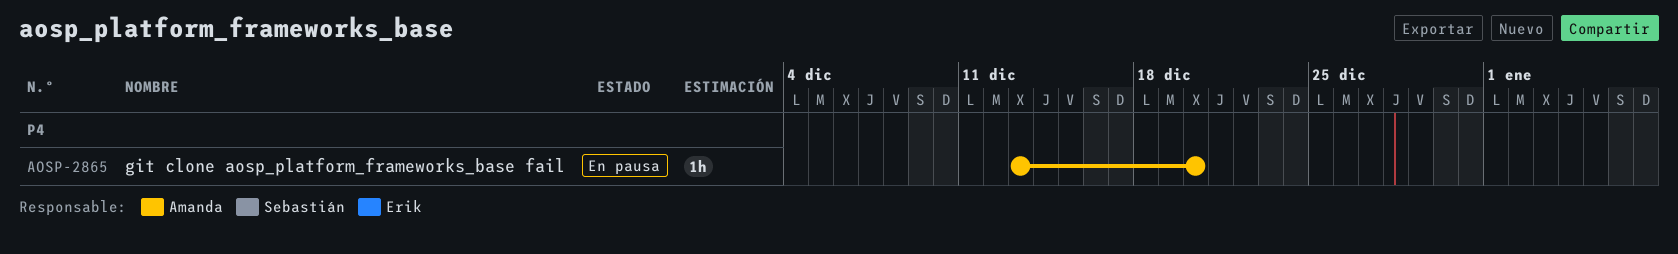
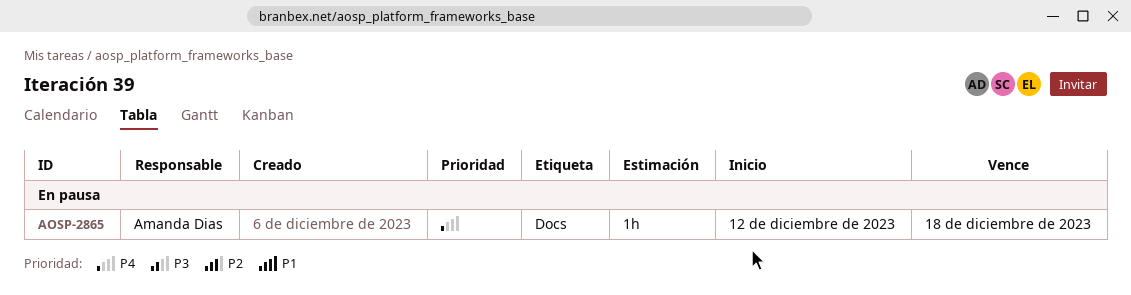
AOSP-2865, start: Dec 13 -> Dec 12
AOSP-2865, due: Dec 20 -> Dec 18

